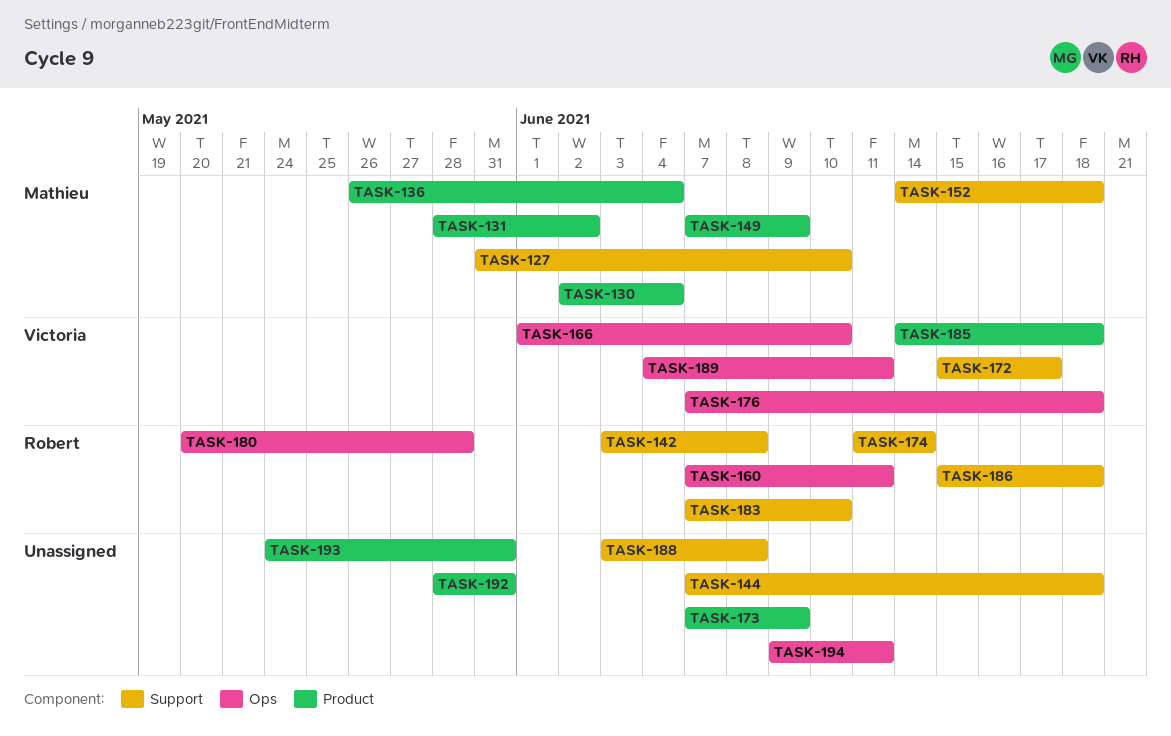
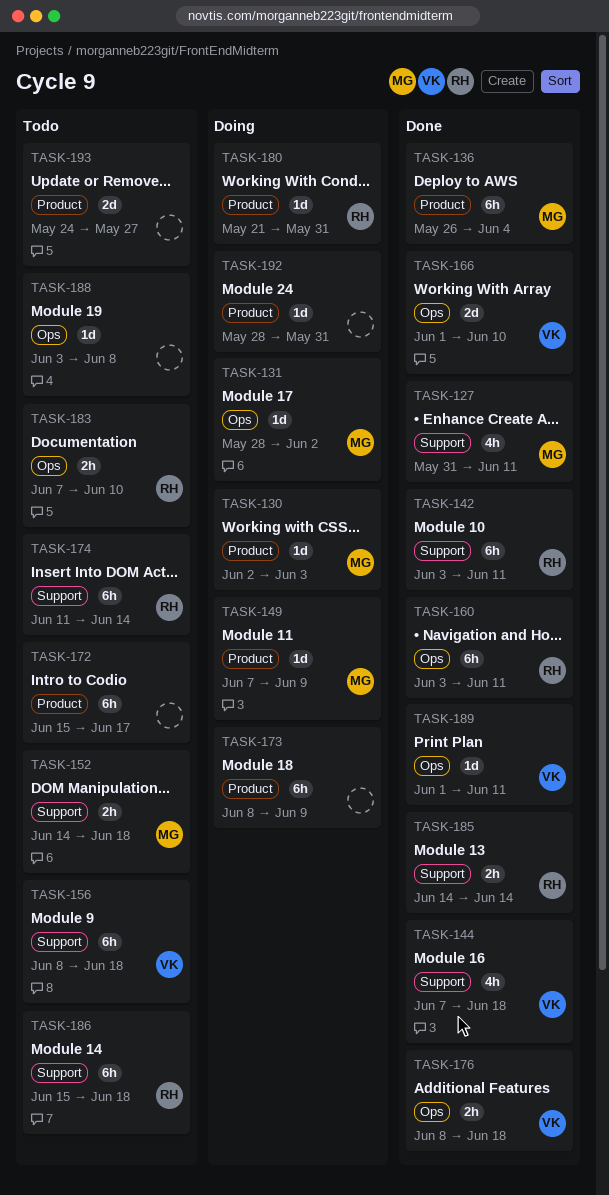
TASK-127, due: Jun 10 -> Jun 11
TASK-130, due: Jun 4 -> Jun 3
TASK-131, label: Product -> Ops
TASK-142, due: Jun 8 -> Jun 11
TASK-144, owner: none -> Victoria
TASK-156: none -> present
TASK-160, start: Jun 7 -> Jun 3
TASK-172, owner: Victoria -> none
TASK-172, label: Support -> Product
TASK-173, start: Jun 7 -> Jun 8
TASK-176, start: Jun 7 -> Jun 8
TASK-180, label: Ops -> Product
TASK-180, start: May 20 -> May 21
TASK-180, due: May 28 -> May 31
TASK-183, label: Support -> Ops
TASK-185, owner: Victoria -> Robert
TASK-185, label: Product -> Support
TASK-185, due: Jun 18 -> Jun 14
TASK-188, label: Support -> Ops
TASK-189, start: Jun 4 -> Jun 1
TASK-193, due: May 31 -> May 27
TASK-194: present -> none

